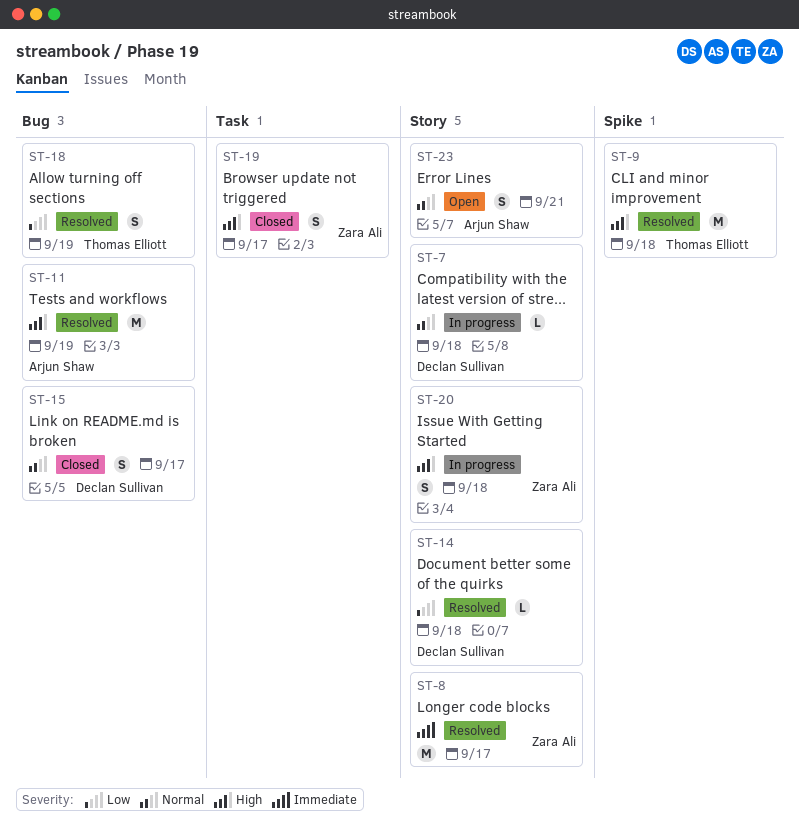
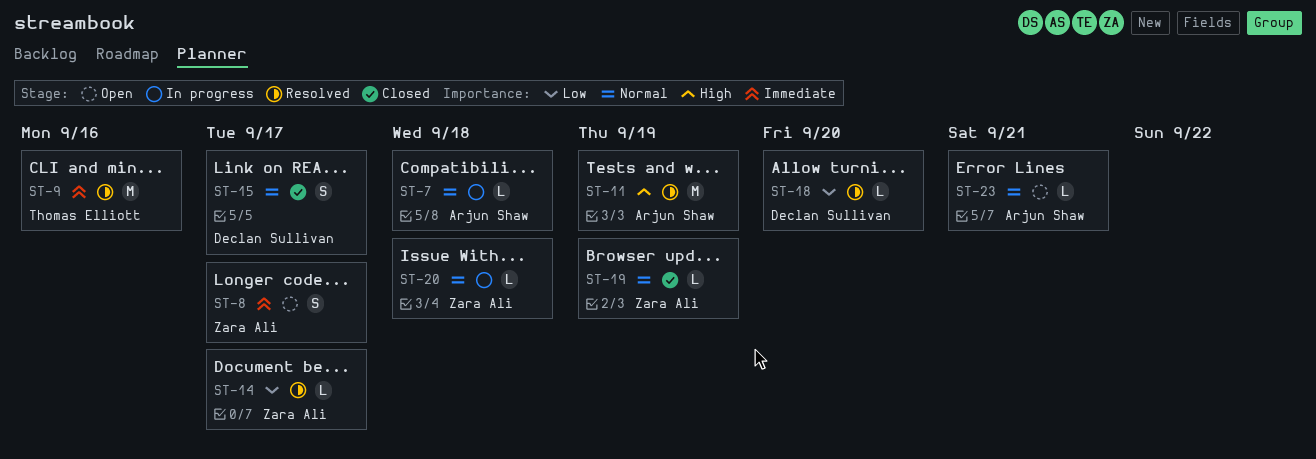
ST-7, owner: Declan Sullivan -> Arjun Shaw
ST-8, status: Resolved -> Open
ST-8, estimate: M -> S
ST-9, priority: High -> Immediate
ST-9, due: Sep 18 -> Sep 16
ST-14, owner: Declan Sullivan -> Zara Ali
ST-14, due: Sep 18 -> Sep 17
ST-18, owner: Thomas Elliott -> Declan Sullivan
ST-18, estimate: S -> L
ST-18, due: Sep 19 -> Sep 20
ST-19, priority: High -> Normal
ST-19, estimate: S -> L
ST-19, due: Sep 17 -> Sep 19
ST-20, priority: High -> Normal
ST-20, estimate: S -> L
ST-23, estimate: S -> L

